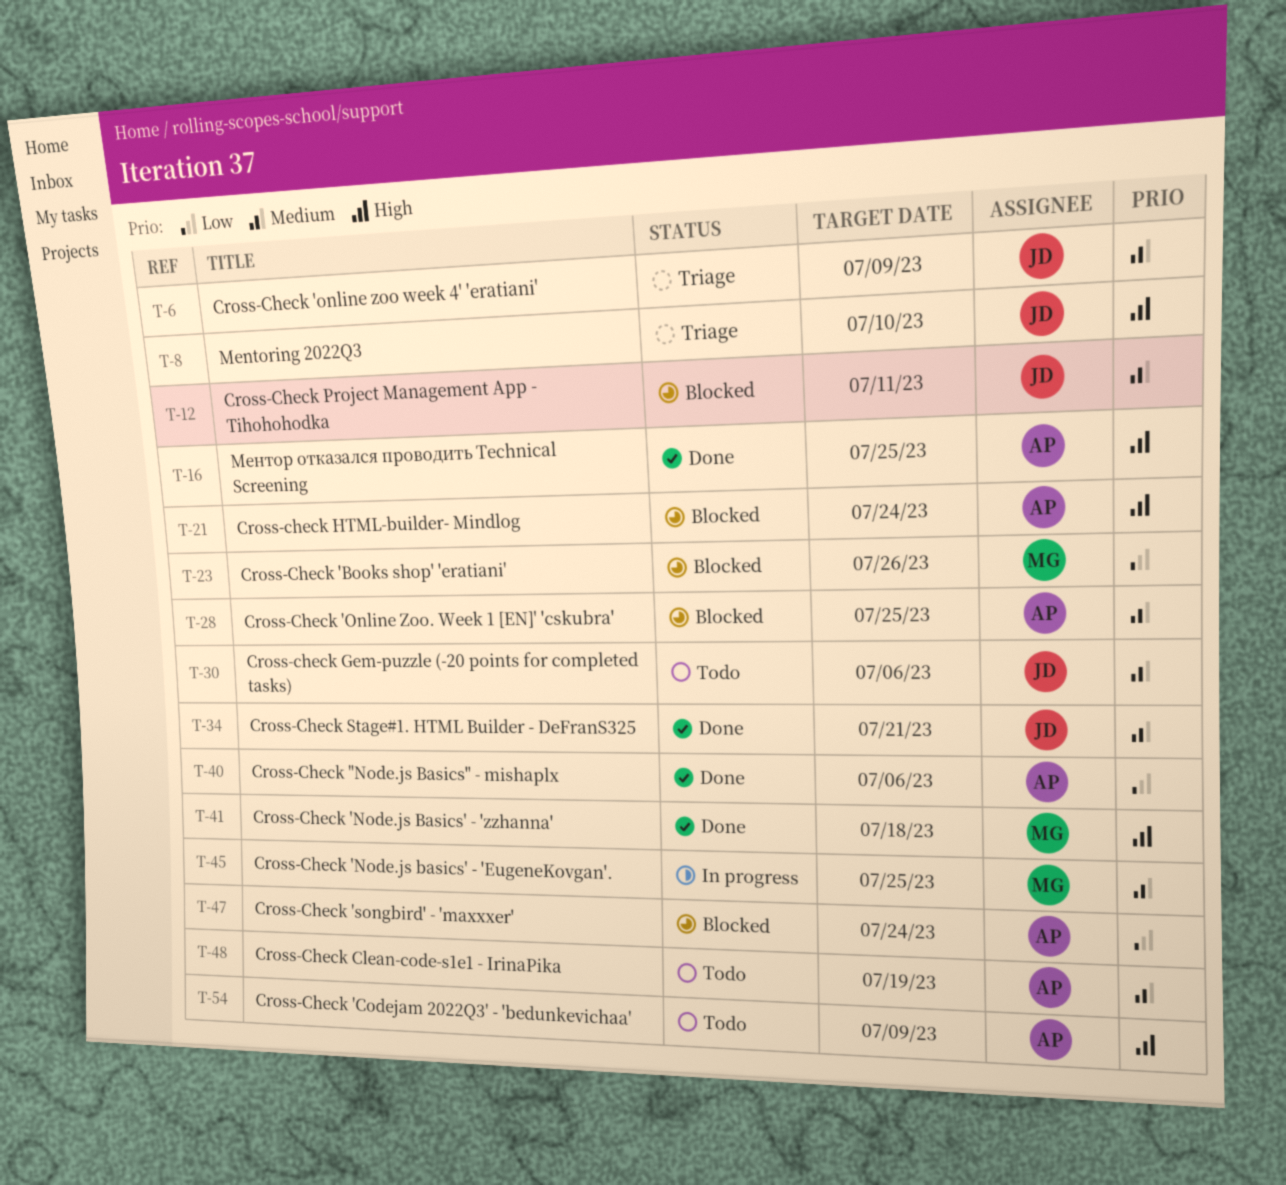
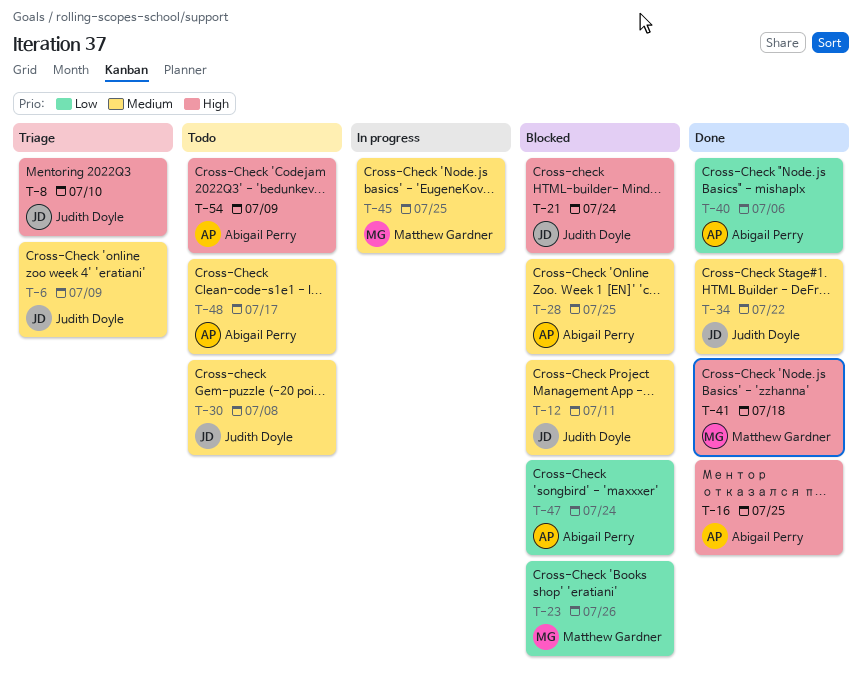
T-21, owner: Abigail Perry -> Judith Doyle
T-30, due: Jul 6 -> Jul 8
T-34, due: Jul 21 -> Jul 22
T-48, due: Jul 19 -> Jul 17

